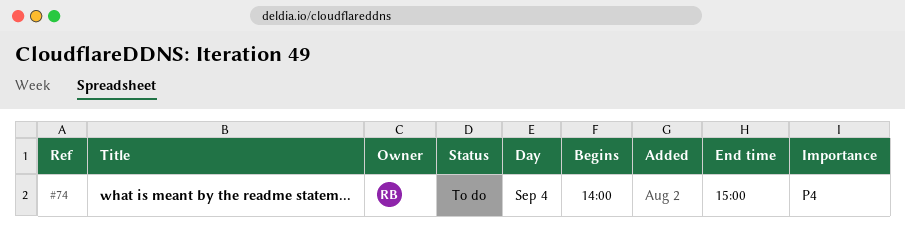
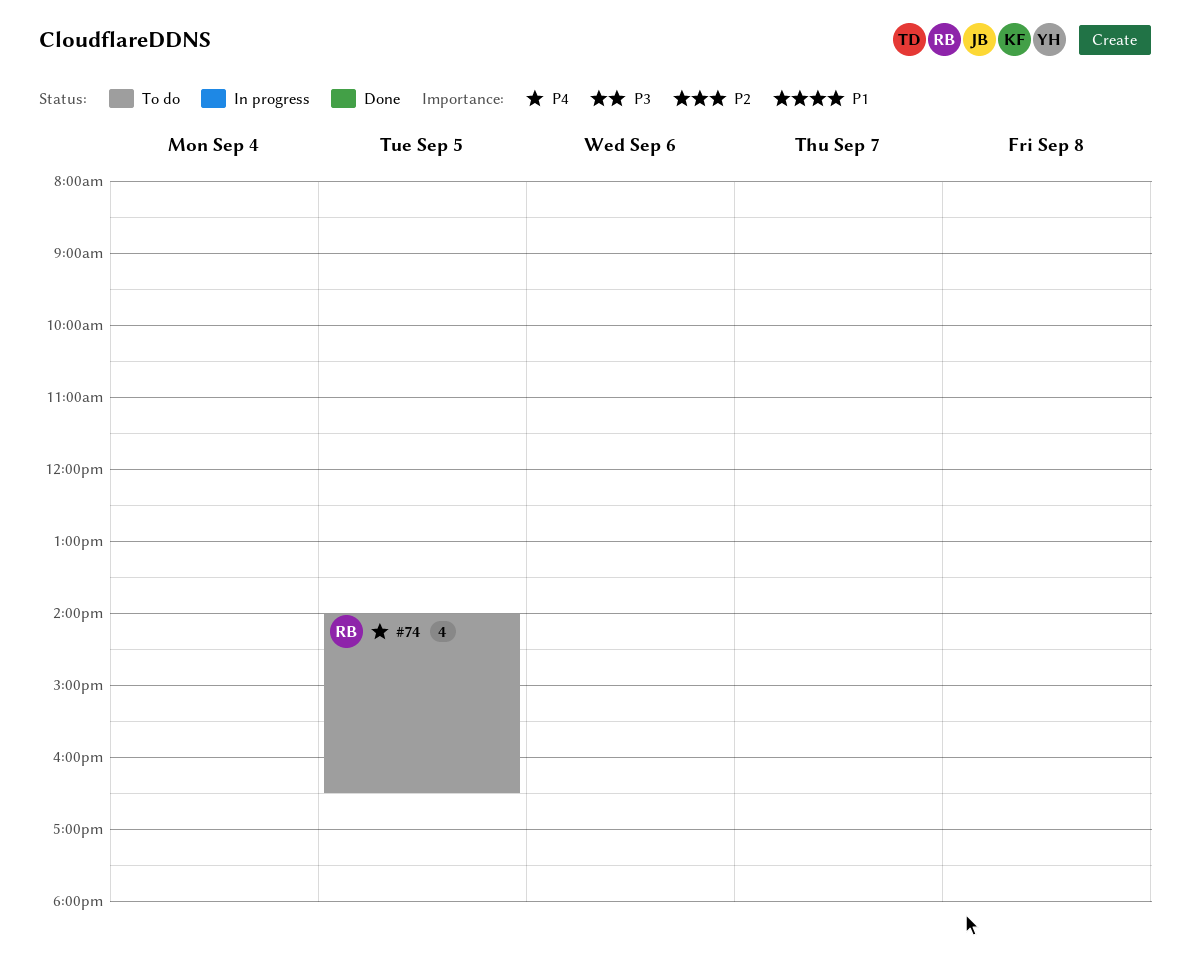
#74, day: Sep 4 -> Sep 5
#74, ends: 15:00 -> 16:30

